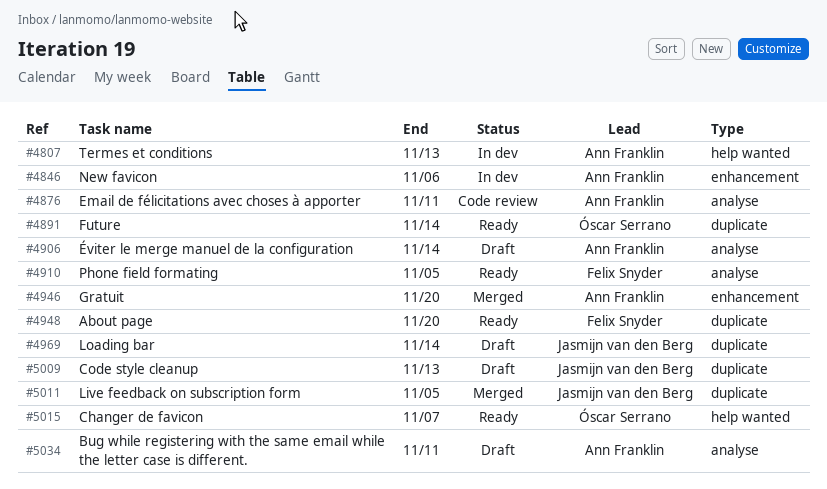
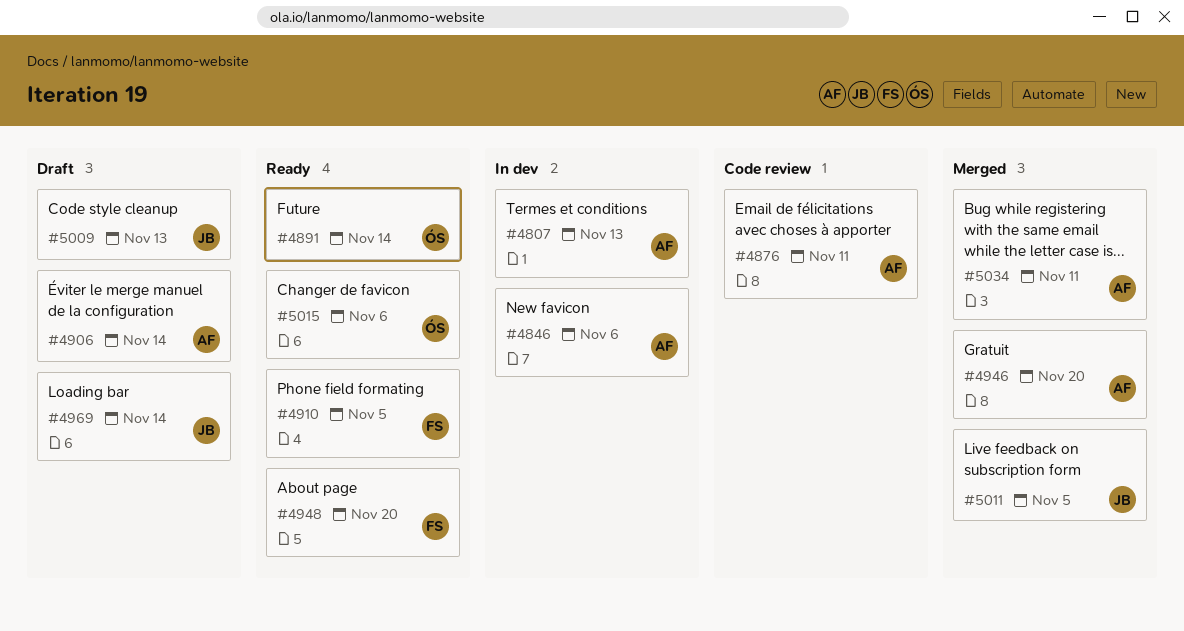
#5015, due: Nov 7 -> Nov 6
#5034, status: Draft -> Merged

